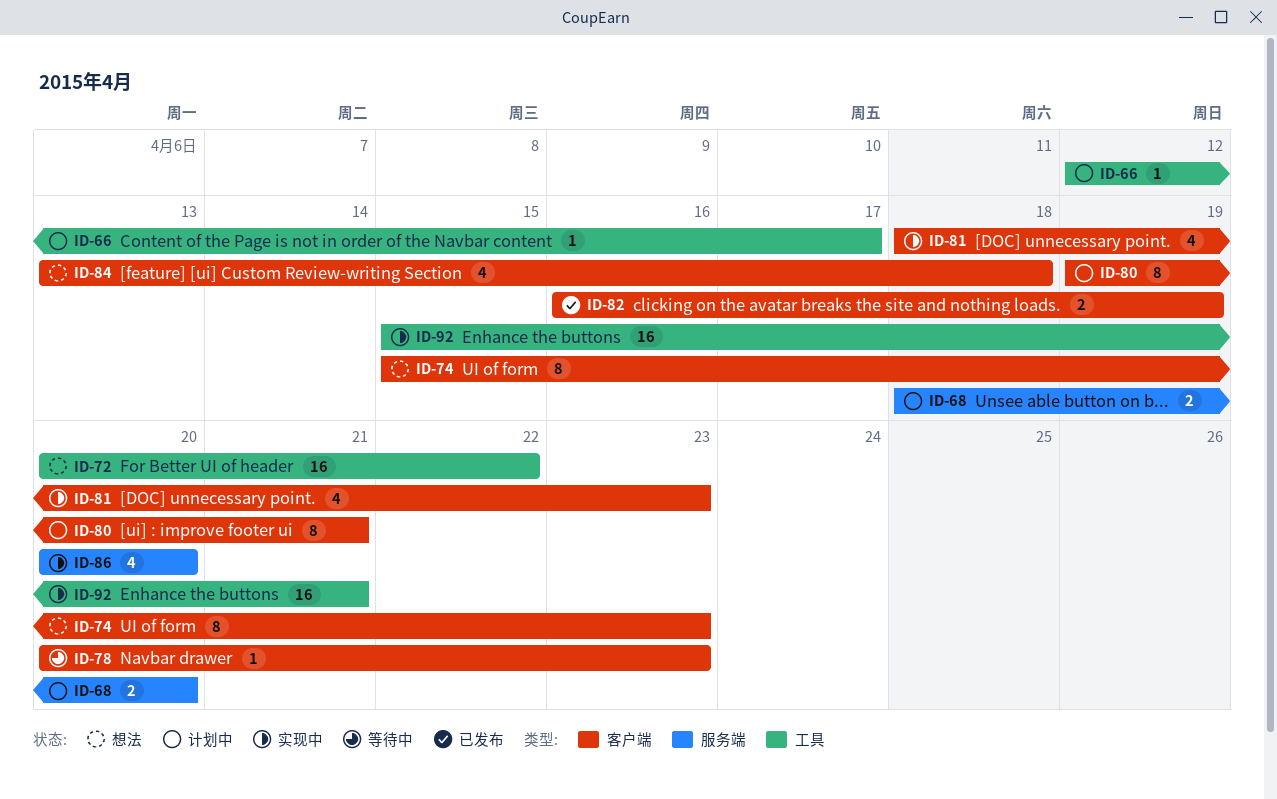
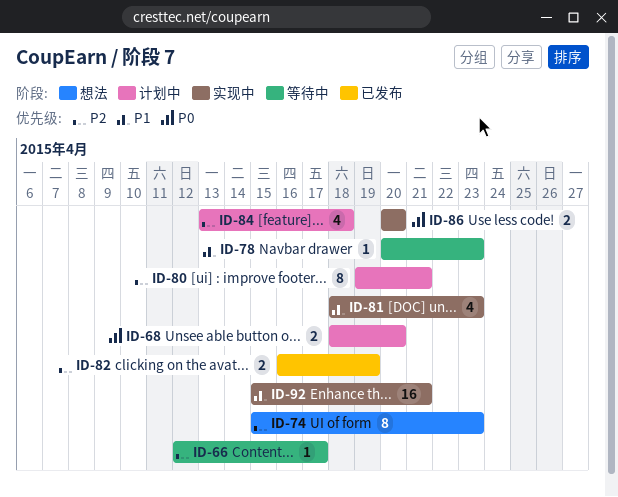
ID-66, status: 计划中 -> 等待中
ID-72: present -> none
ID-84, status: 想法 -> 计划中
ID-86, estimate: 4 -> 2

